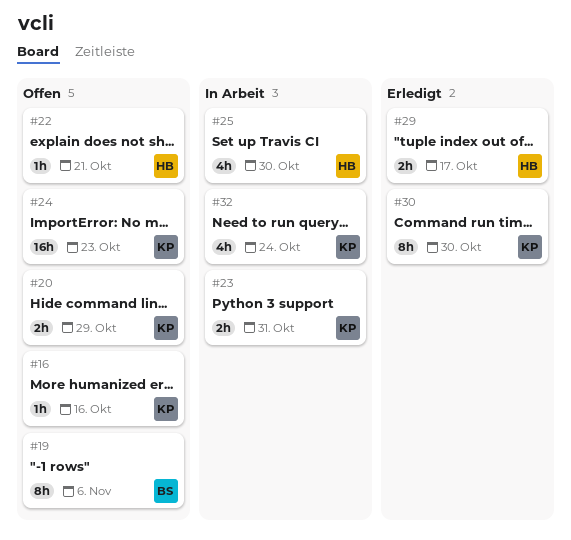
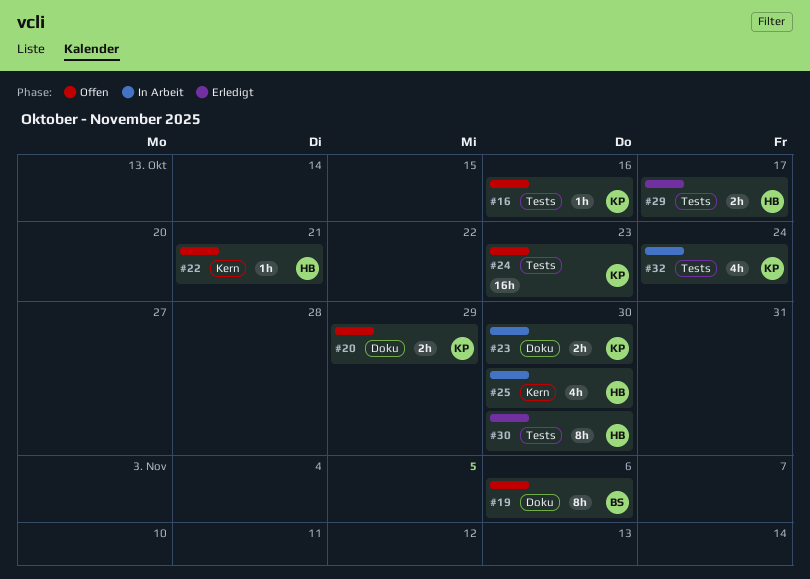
#23, due: Oct 31 -> Oct 30
#30, owner: KP -> HB

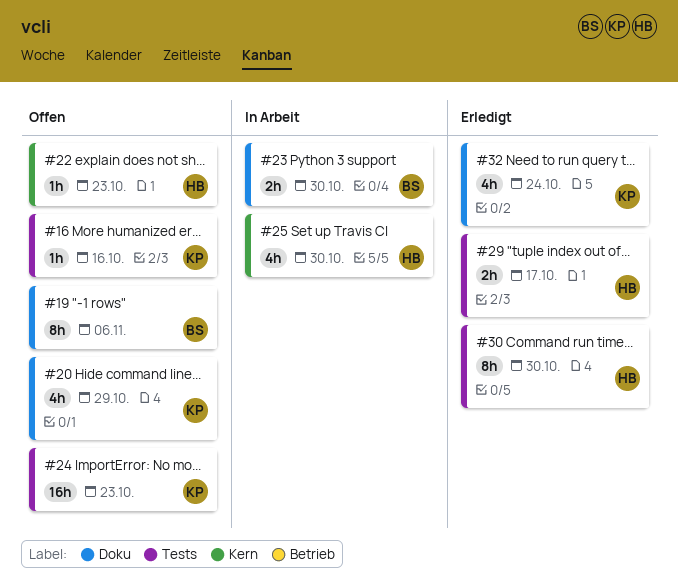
#20, estimate: 2h -> 4h
#22, due: Oct 21 -> Oct 23
#23, owner: KP -> BS
#32, status: In Arbeit -> Erledigt
#32, label: Tests -> Doku

